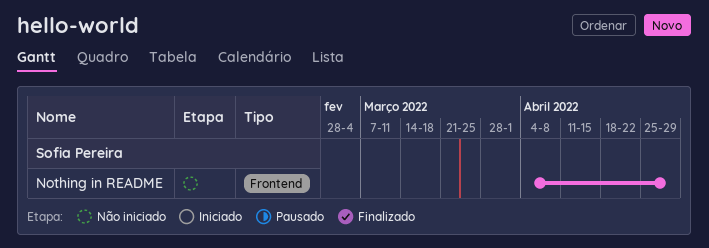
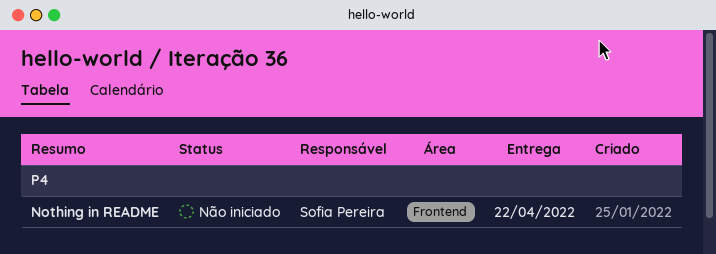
Nothing in README, due: Apr 29 -> Apr 22

